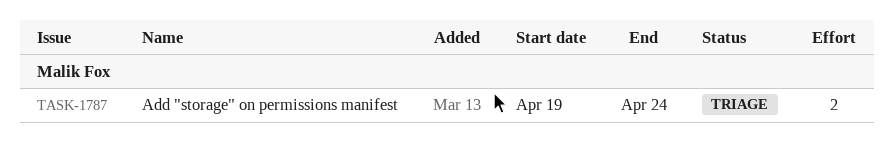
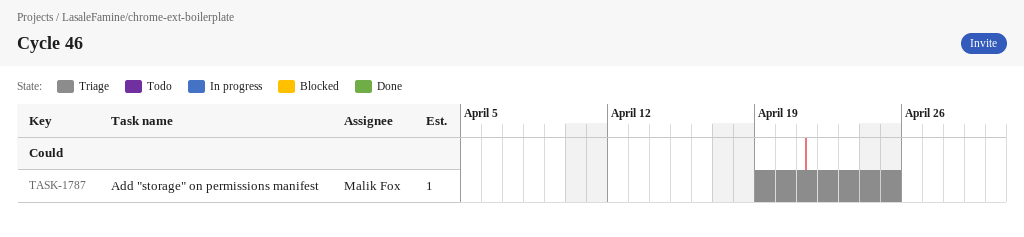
TASK-1787, estimate: 2 -> 1
TASK-1787, due: Apr 24 -> Apr 25

